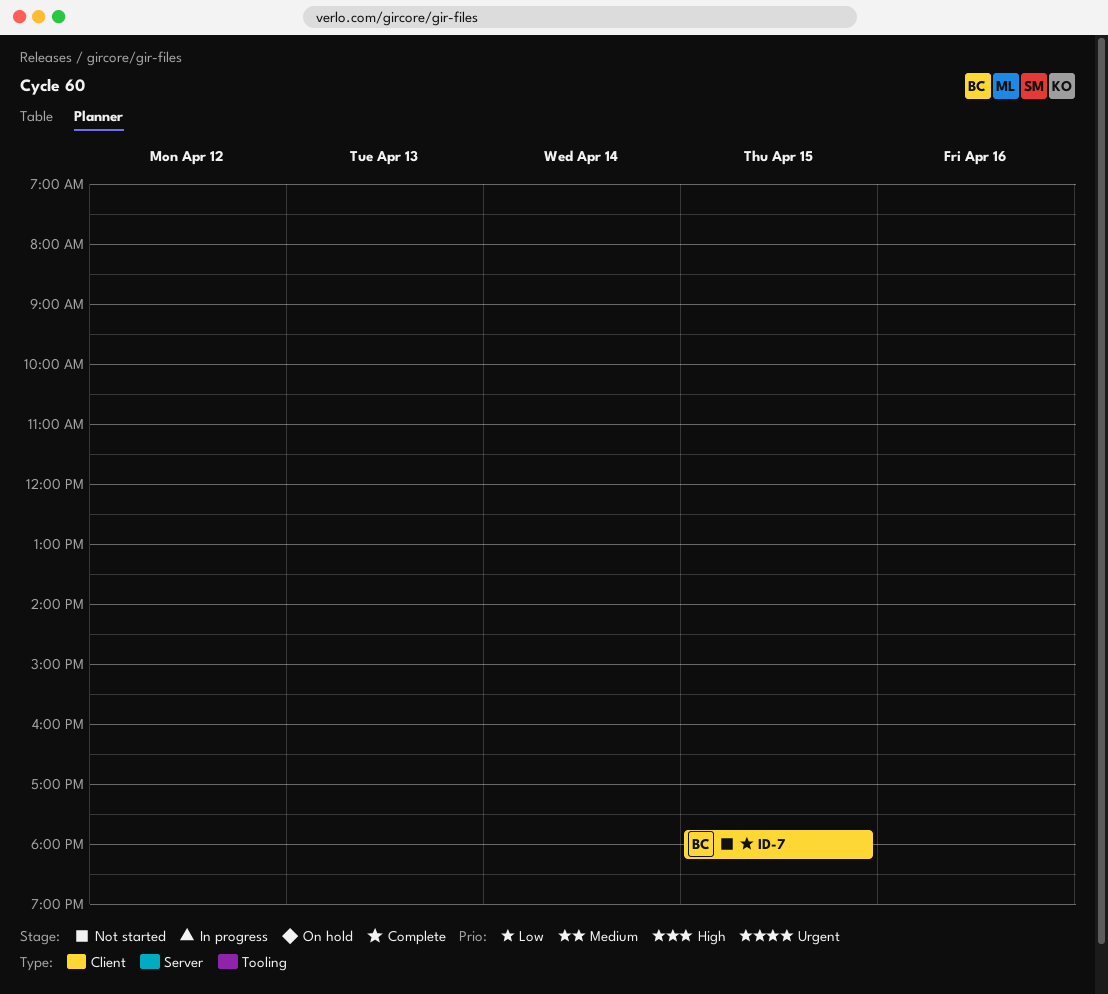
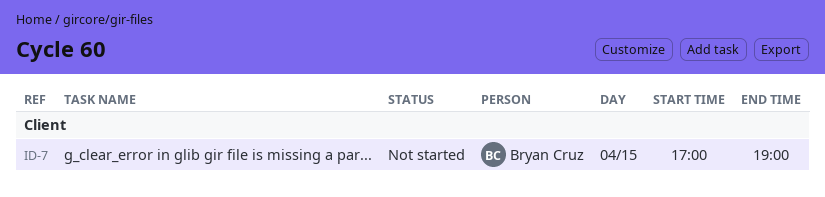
ID-7, begins: 17:45 -> 17:00
ID-7, ends: 18:15 -> 19:00

